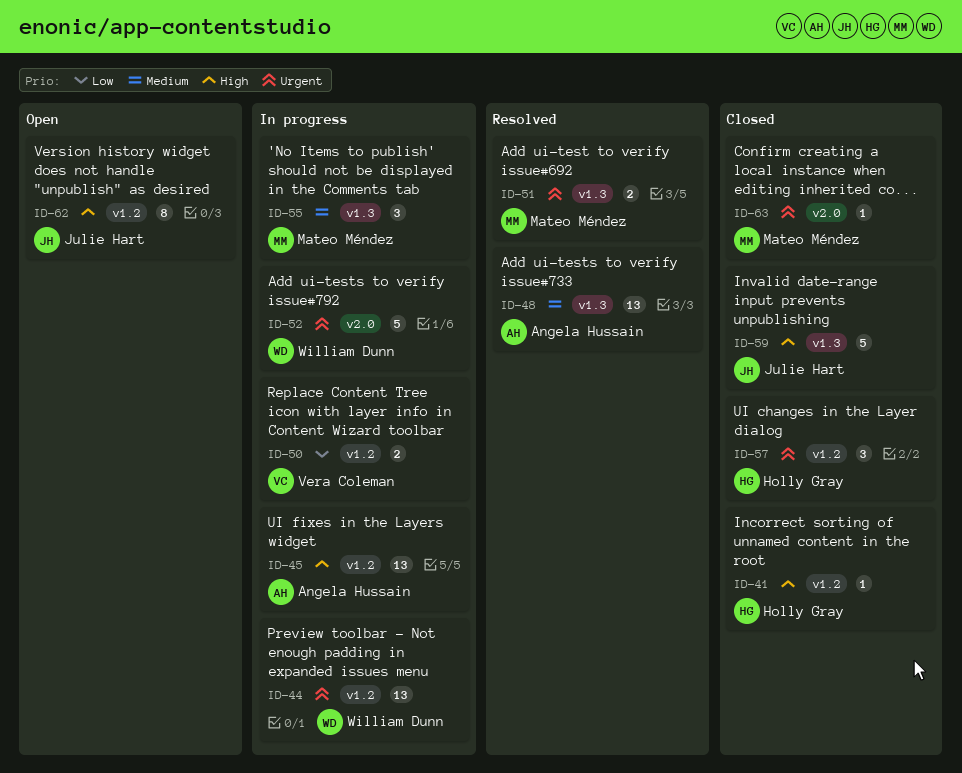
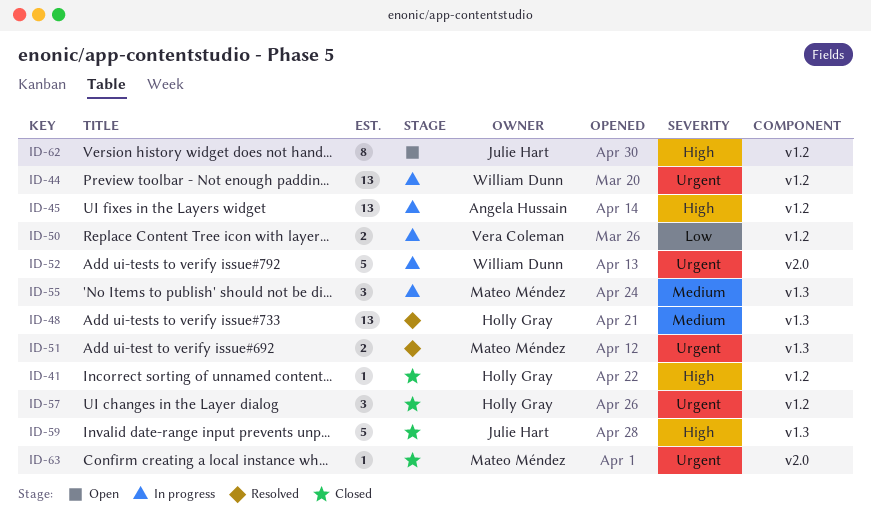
ID-48, owner: Angela Hussain -> Holly Gray

